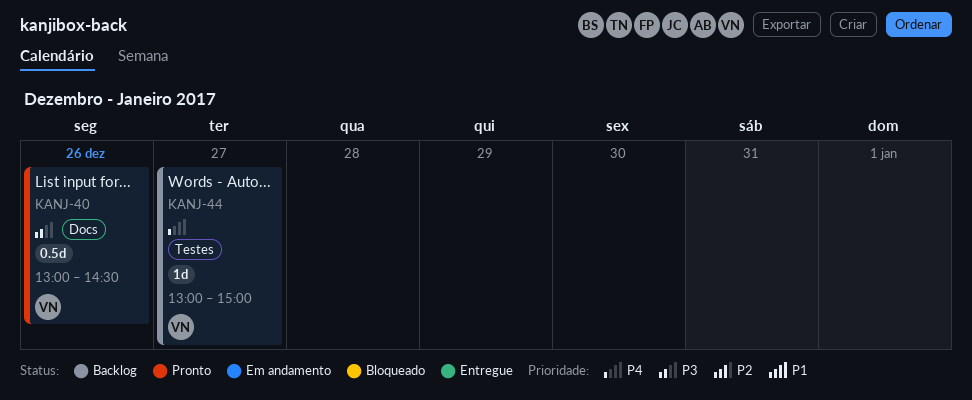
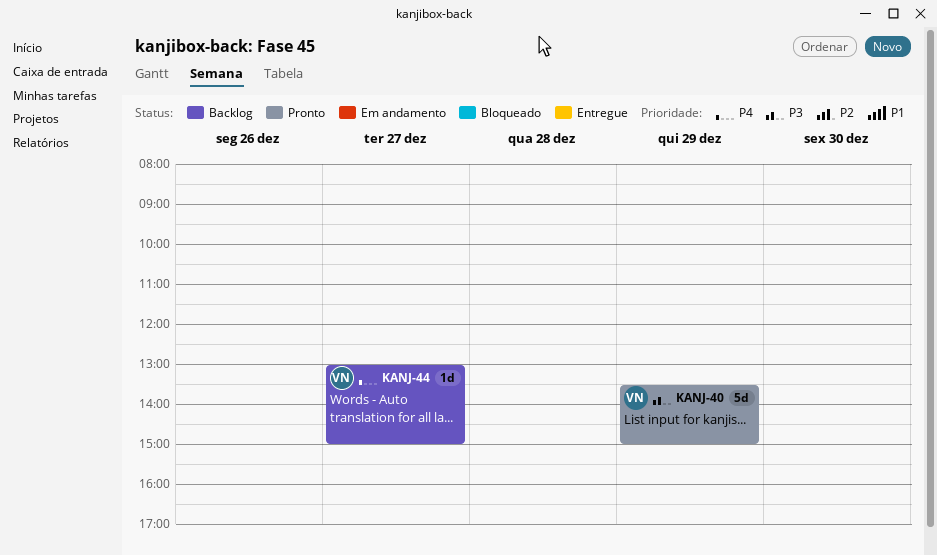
KANJ-40, estimate: 0.5d -> 5d
KANJ-40, day: Dec 26 -> Dec 29
KANJ-40, begins: 13:00 -> 13:30
KANJ-40, ends: 14:30 -> 15:00

